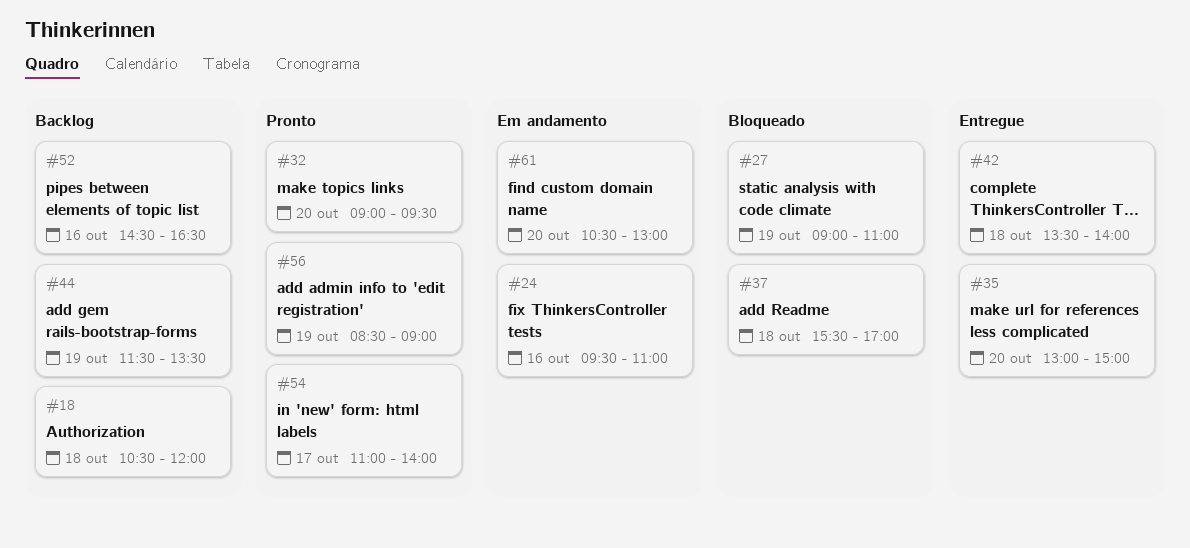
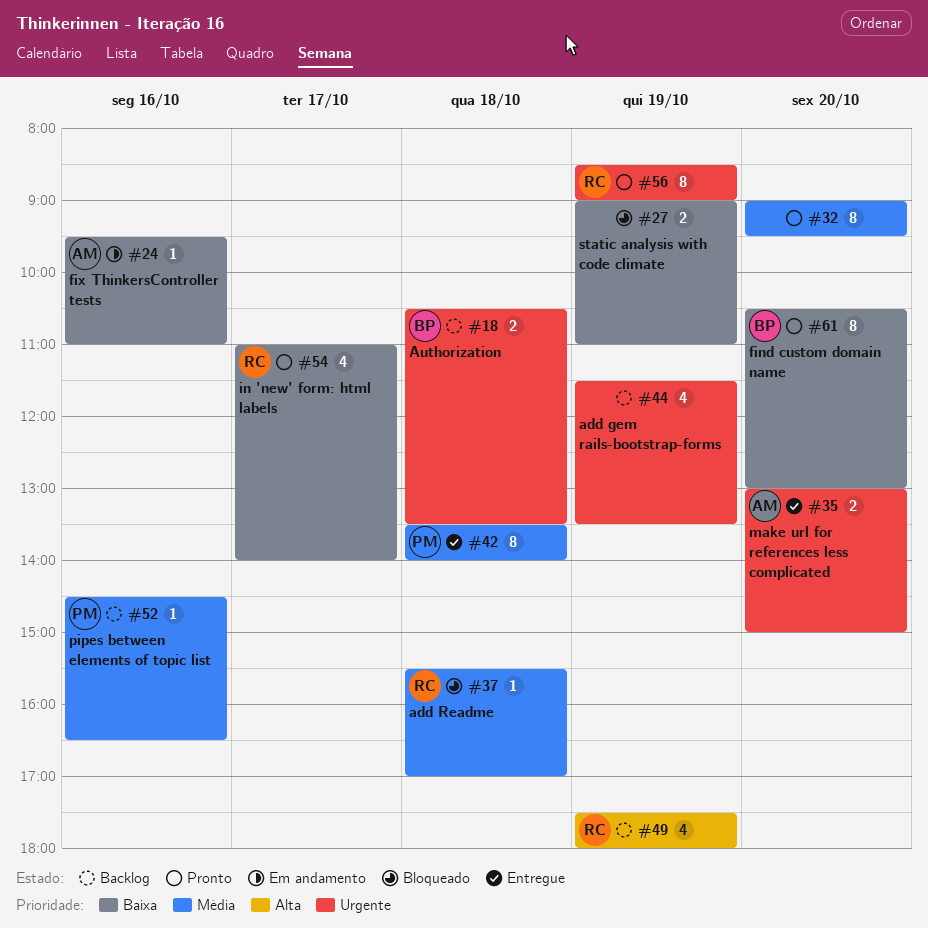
#18, ends: 12:00 -> 13:30
#49: none -> present
#61, status: Em andamento -> Pronto

